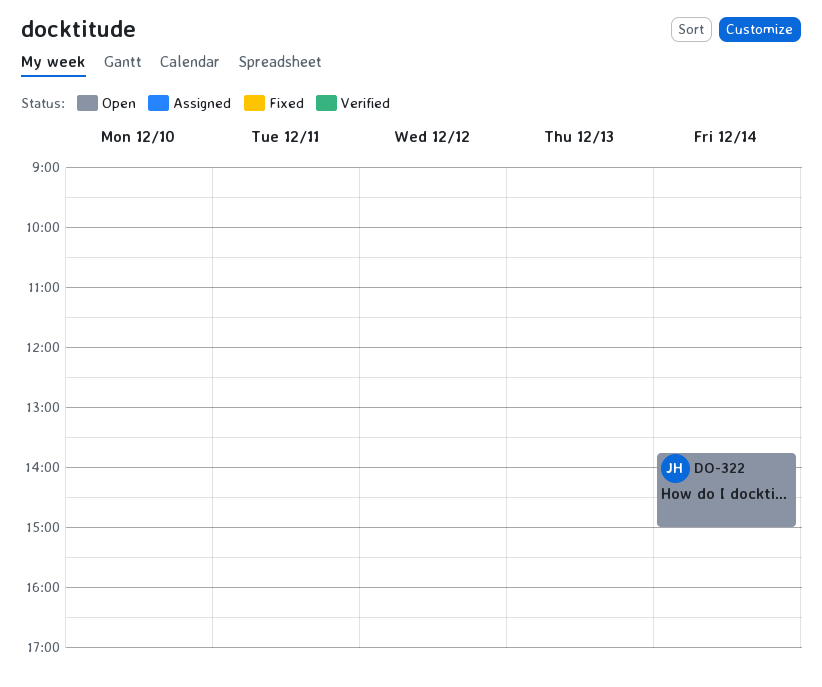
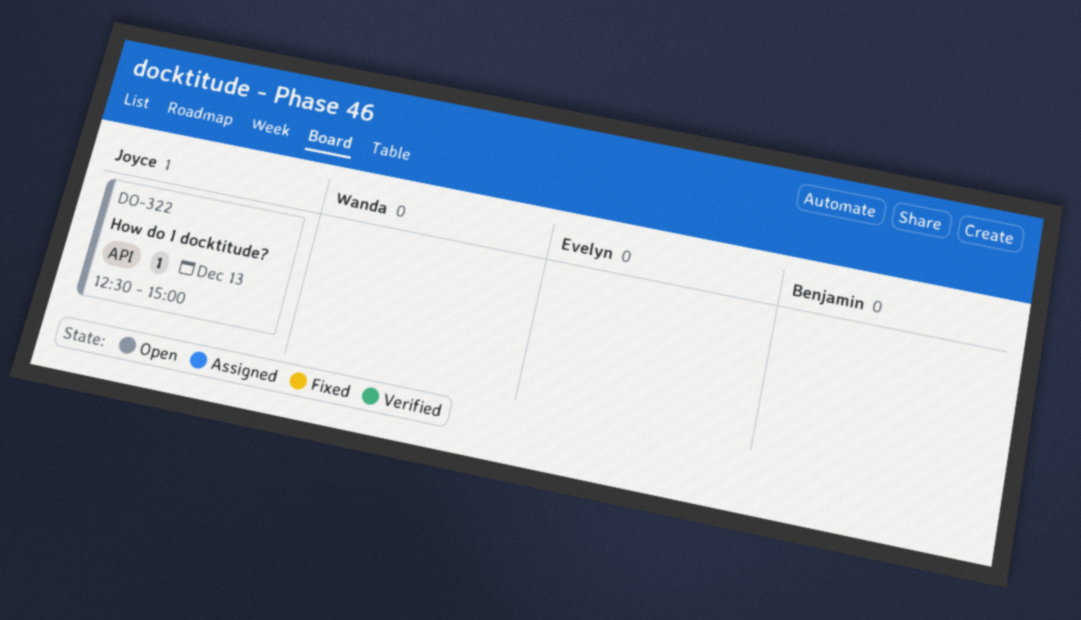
DO-322, day: Dec 14 -> Dec 13
DO-322, begins: 13:45 -> 12:30

